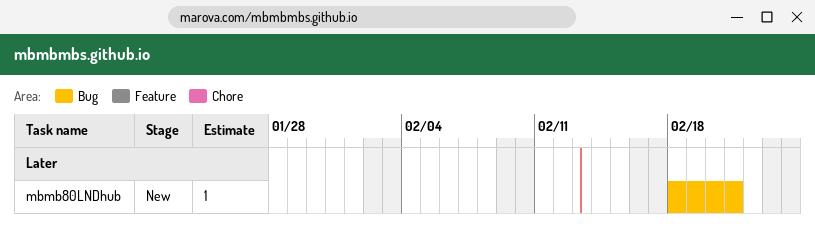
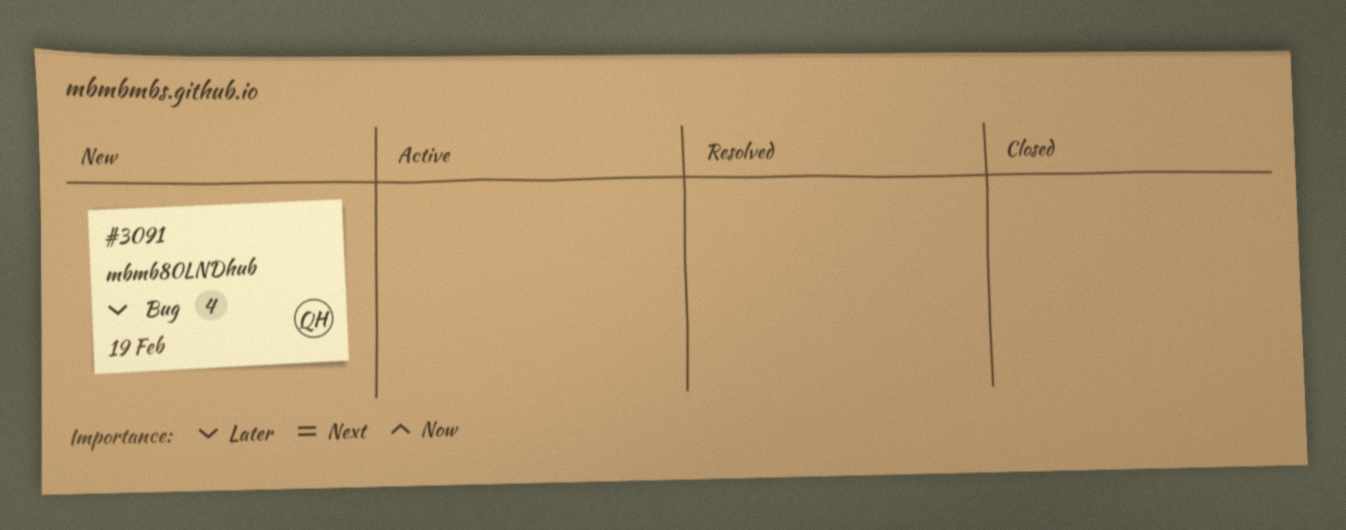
mbmb80LNDhub, estimate: 1 -> 4
mbmb80LNDhub, due: Feb 21 -> Feb 19

